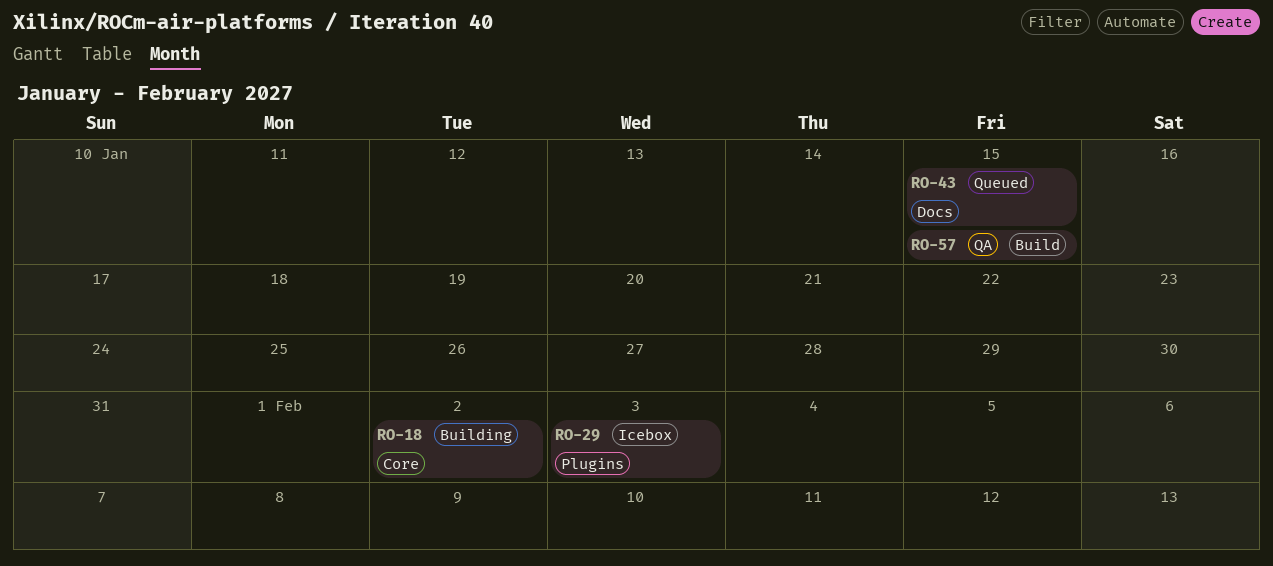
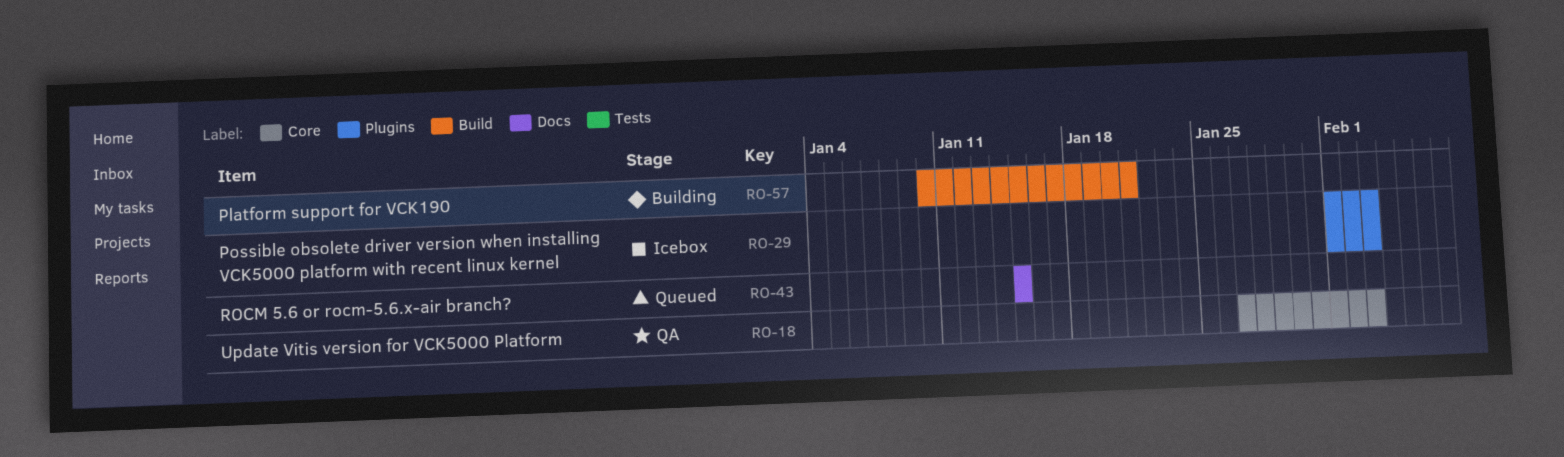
RO-18, status: Building -> QA
RO-18, due: Feb 2 -> Feb 3
RO-57, status: QA -> Building
RO-57, due: Jan 15 -> Jan 21

